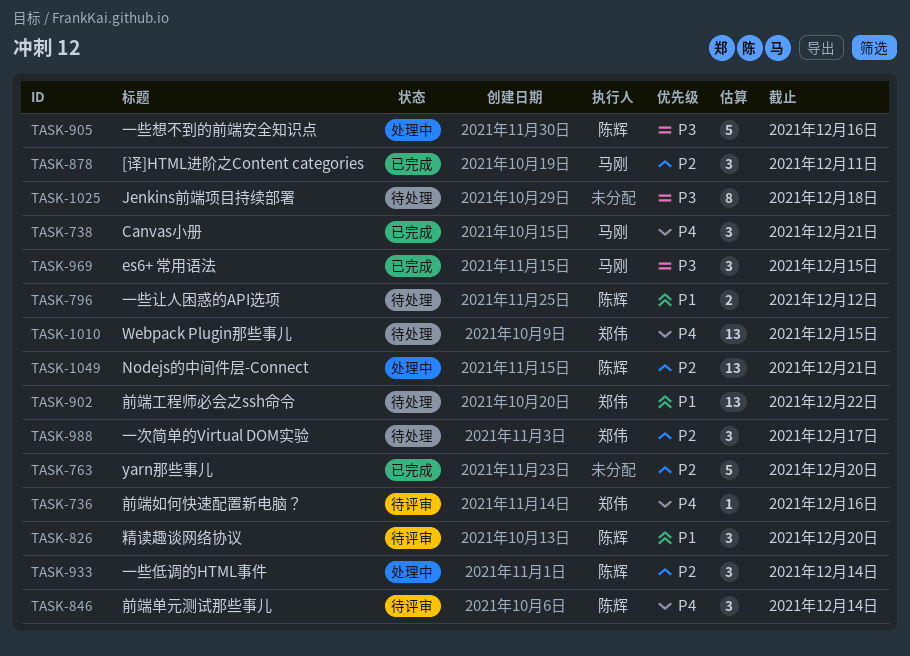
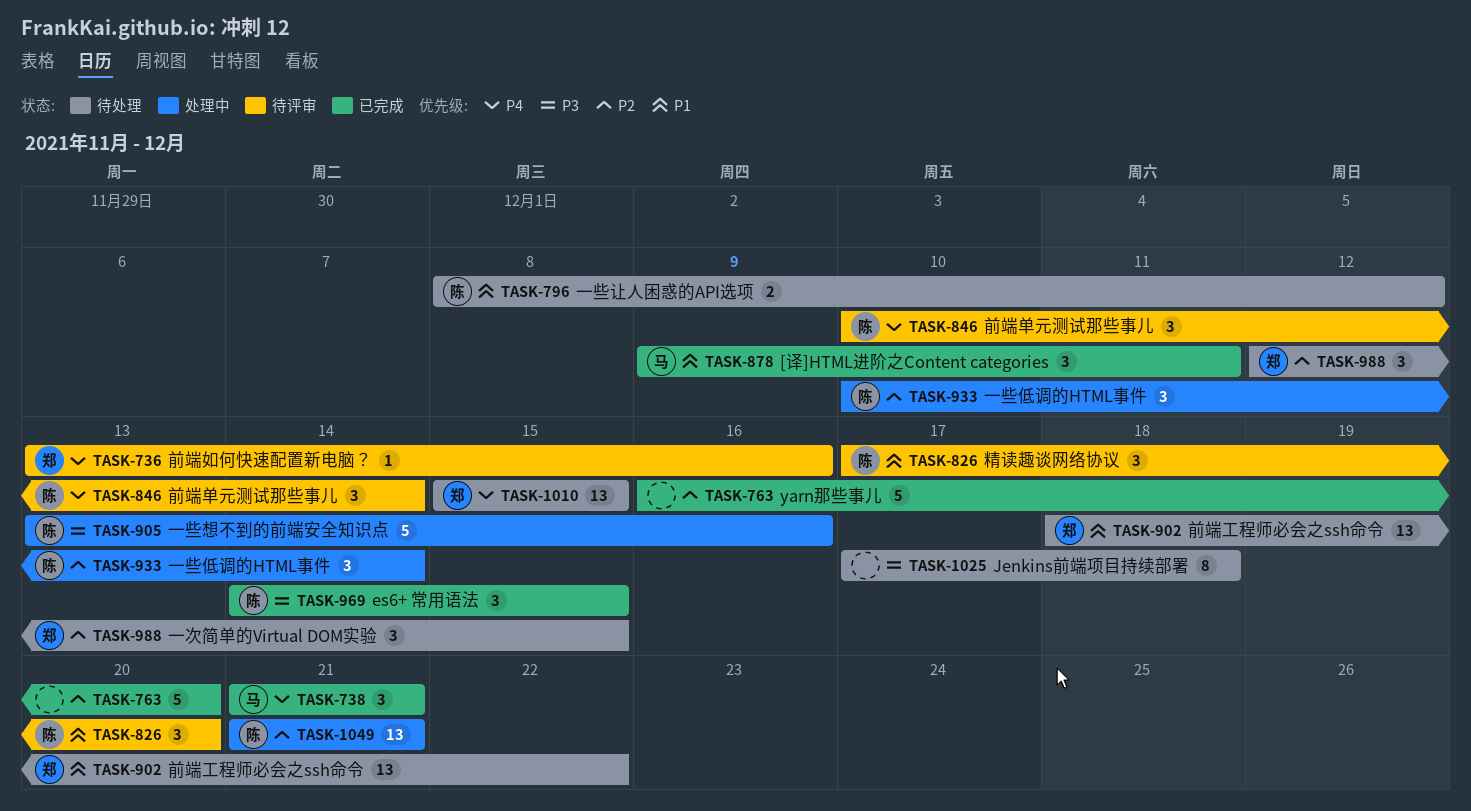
TASK-878, priority: P2 -> P1
TASK-969, owner: 马刚 -> 陈辉
TASK-988, due: Dec 17 -> Dec 15

